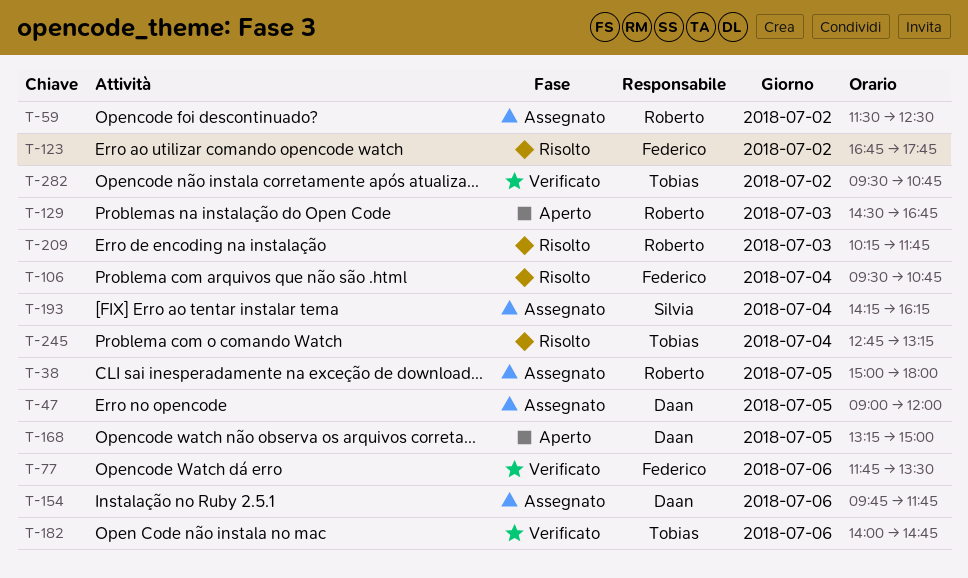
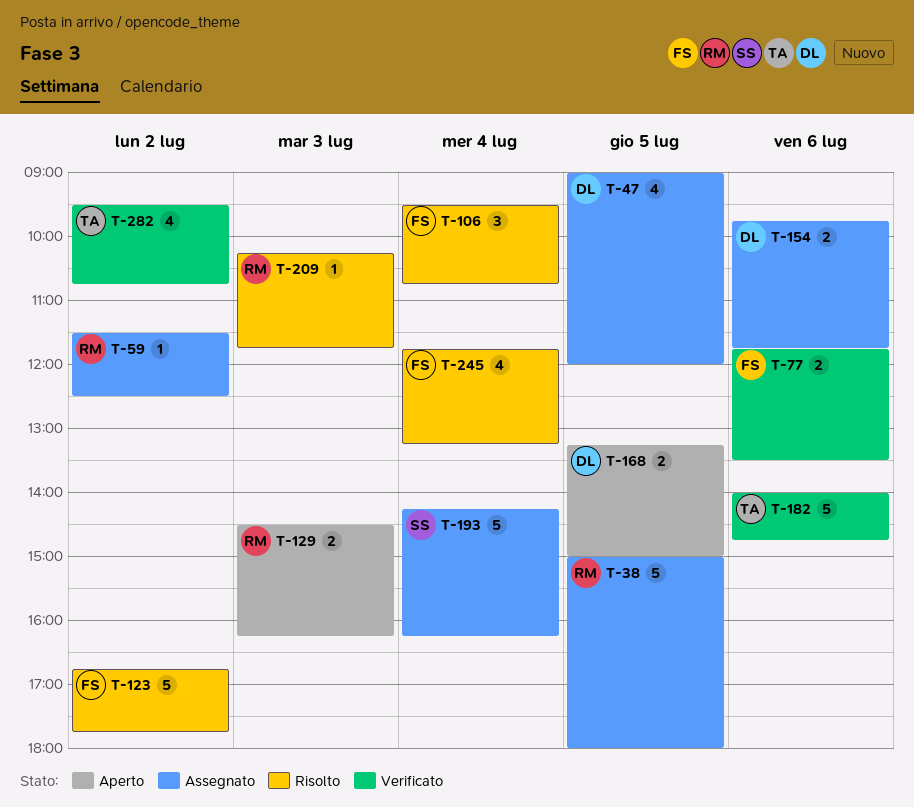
T-129, ends: 16:45 -> 16:15
T-245, owner: Tobias -> Federico
T-245, begins: 12:45 -> 11:45

